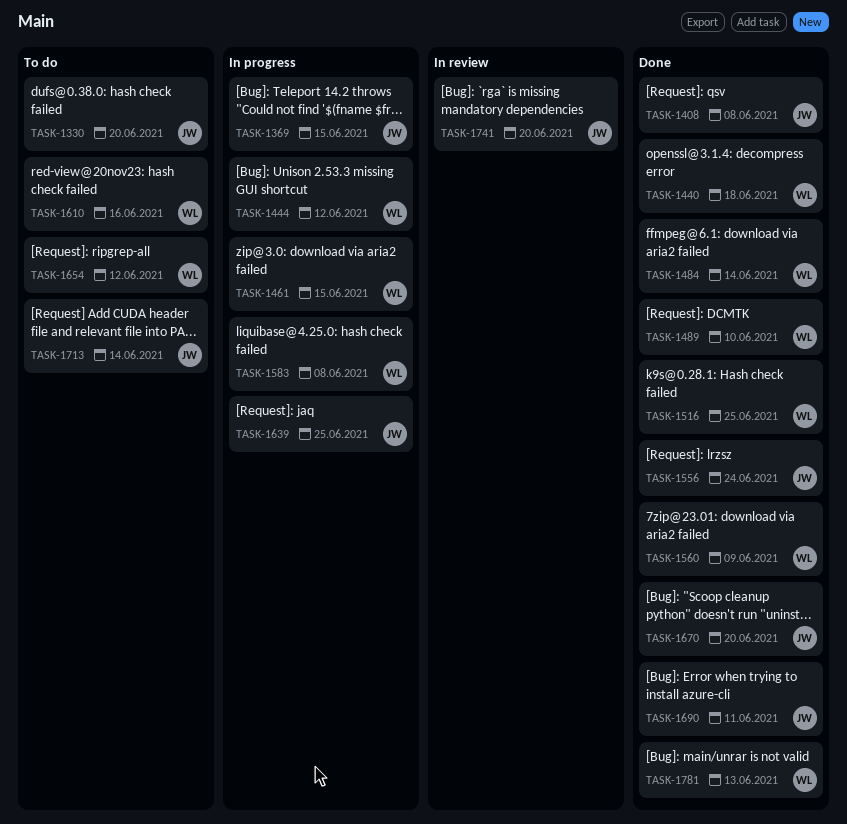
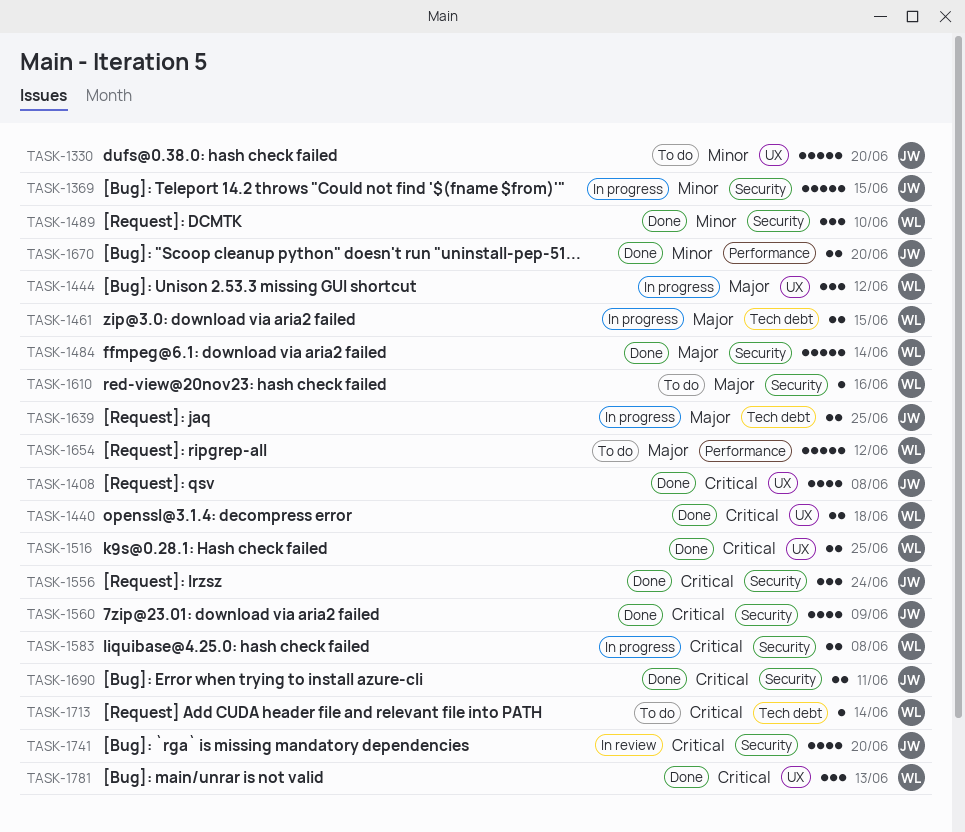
TASK-1560, owner: WL -> JW
TASK-1713, owner: JW -> WL

